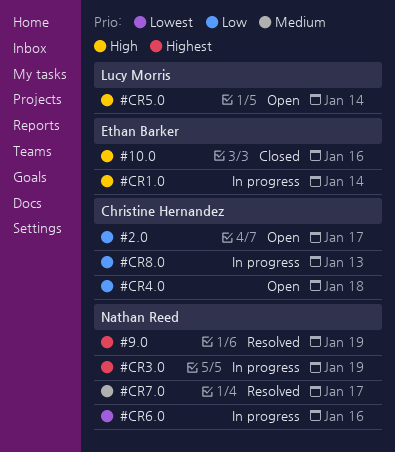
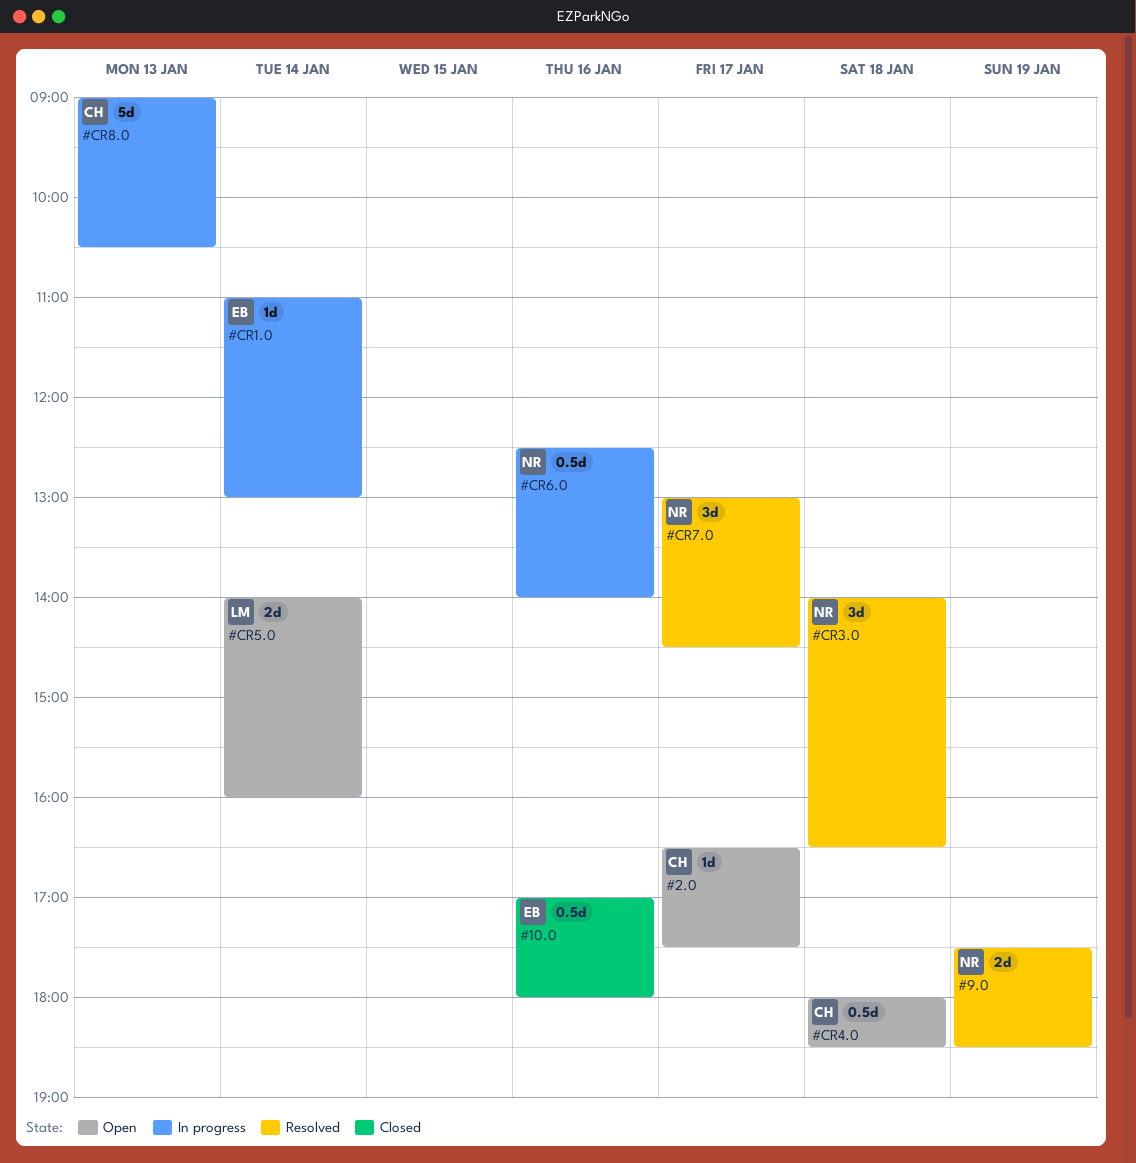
#CR3.0, status: In progress -> Resolved
#CR3.0, day: Jan 19 -> Jan 18

